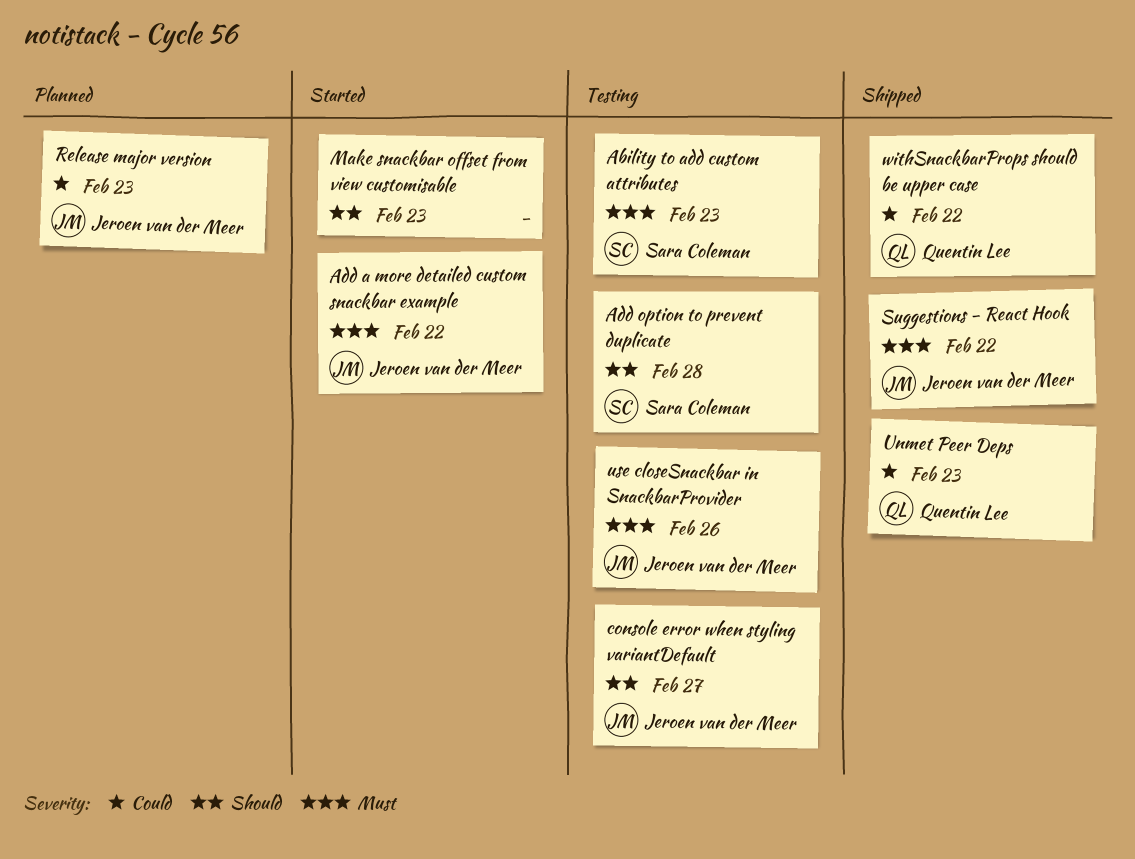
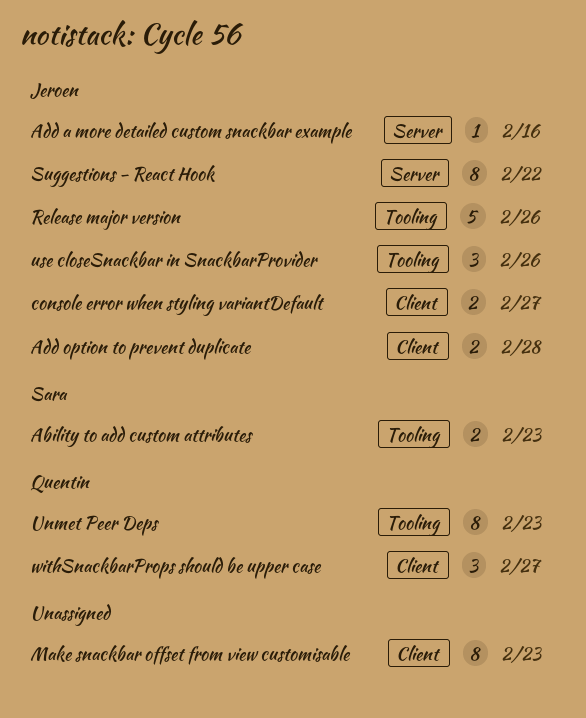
Add a more detailed custom snackbar example, due: Feb 22 -> Feb 16
Add option to prevent duplicate, owner: Sara Coleman -> Jeroen van der Meer
Release major version, due: Feb 23 -> Feb 26
withSnackbarProps should be upper case, due: Feb 22 -> Feb 27

